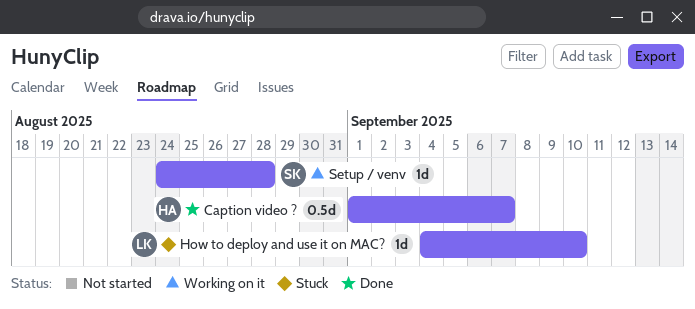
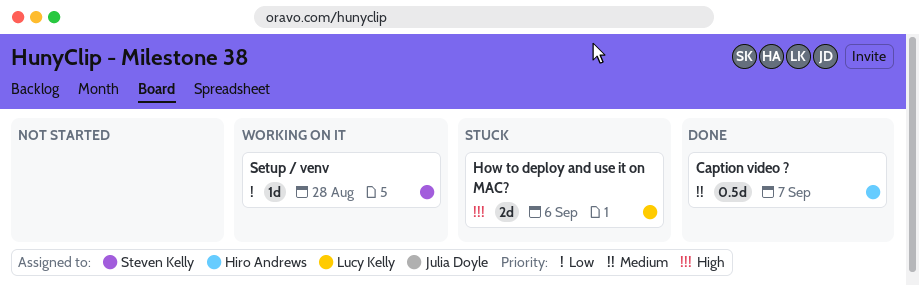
How to deploy and use it on MAC?, estimate: 1d -> 2d
How to deploy and use it on MAC?, due: Sep 10 -> Sep 6

